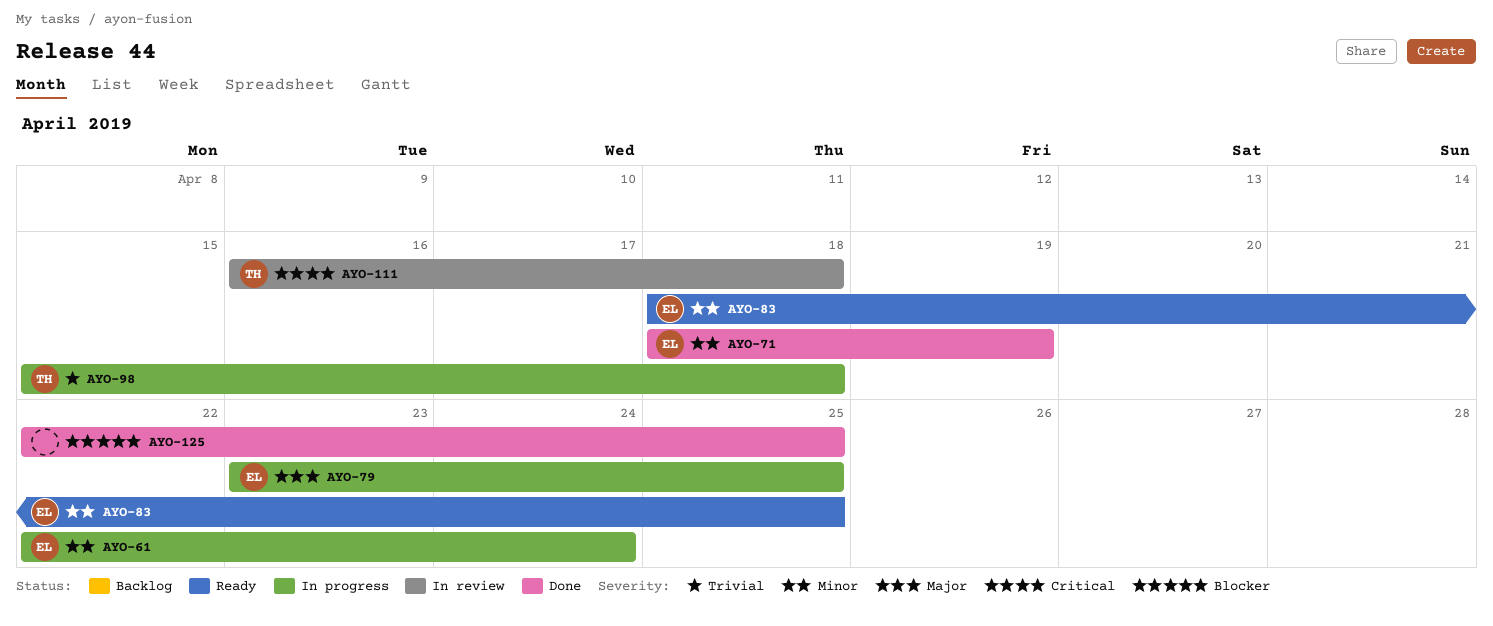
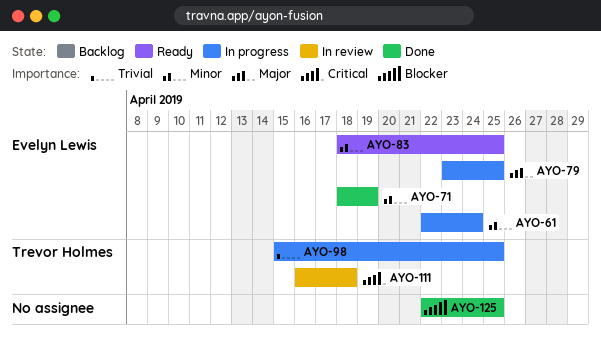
AYO-98, due: Apr 18 -> Apr 25

